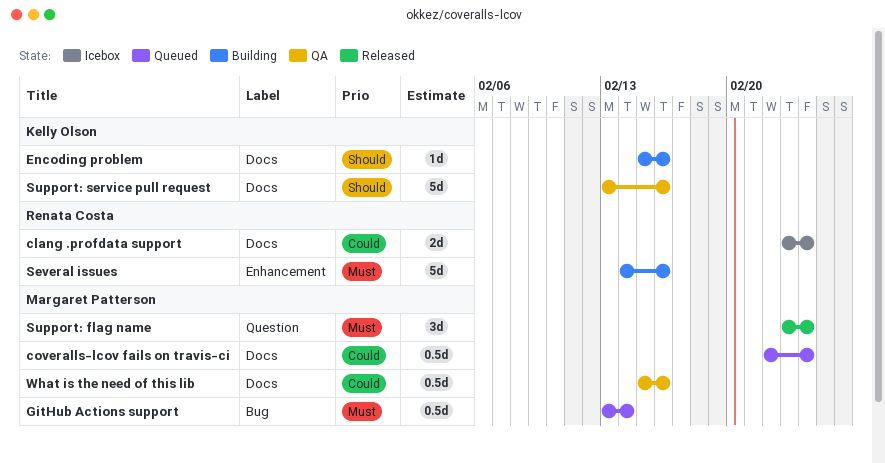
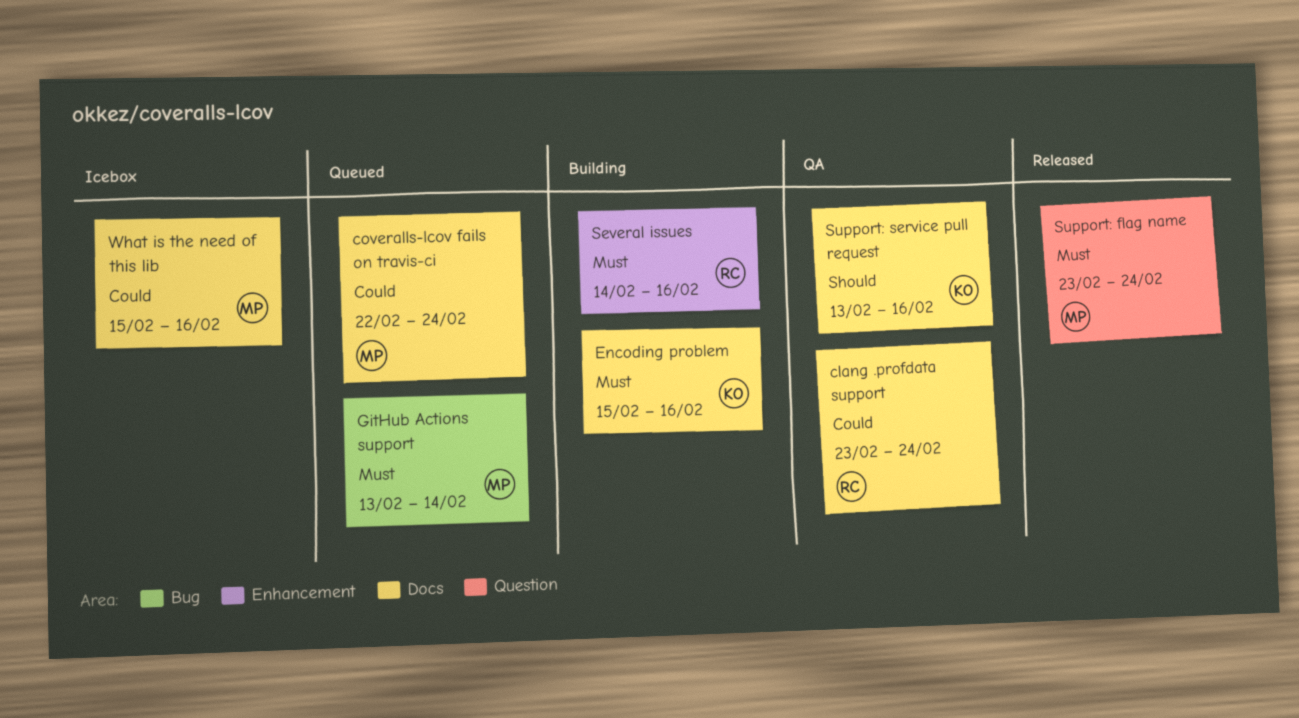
clang .profdata support, status: Icebox -> QA
Encoding problem, priority: Should -> Must
What is the need of this lib, status: QA -> Icebox

